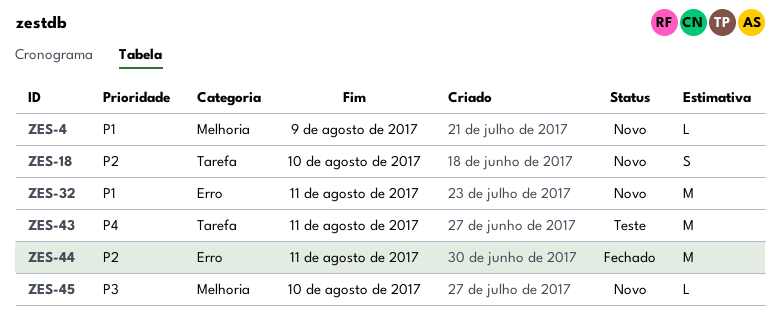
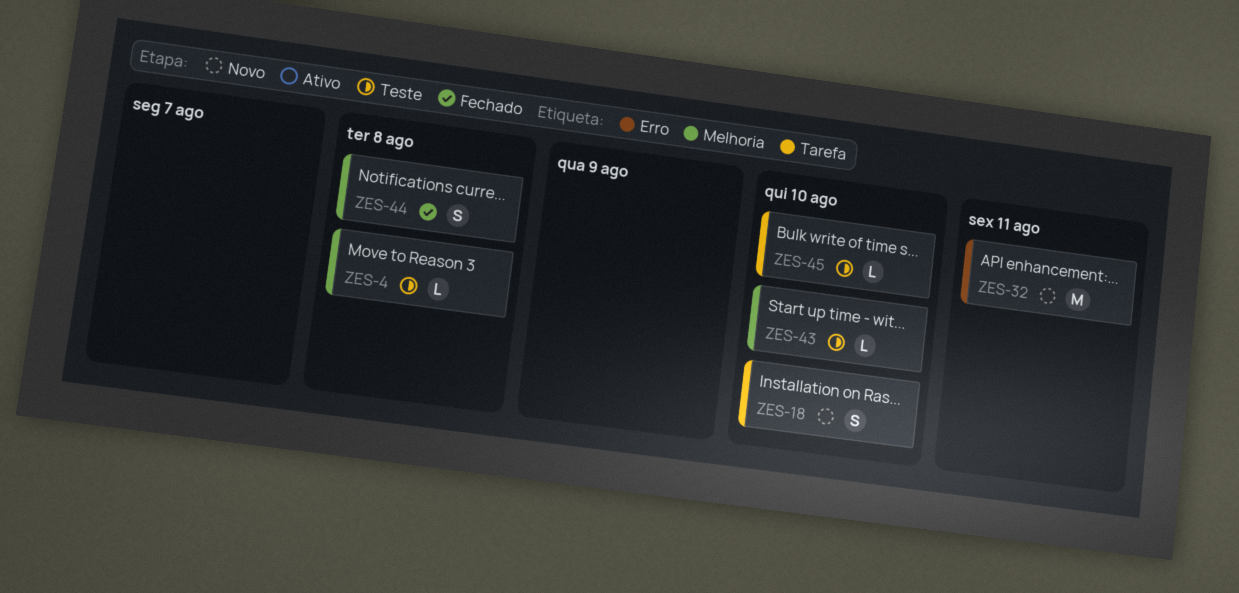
ZES-4, status: Novo -> Teste
ZES-4, due: Aug 9 -> Aug 8
ZES-43, label: Tarefa -> Melhoria
ZES-43, estimate: M -> L
ZES-43, due: Aug 11 -> Aug 10
ZES-44, label: Erro -> Melhoria
ZES-44, estimate: M -> S
ZES-44, due: Aug 11 -> Aug 8
ZES-45, status: Novo -> Teste
ZES-45, label: Melhoria -> Tarefa

